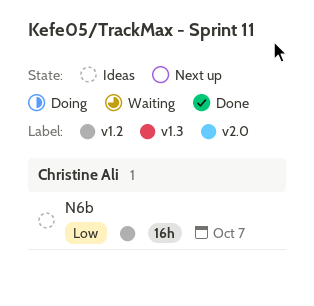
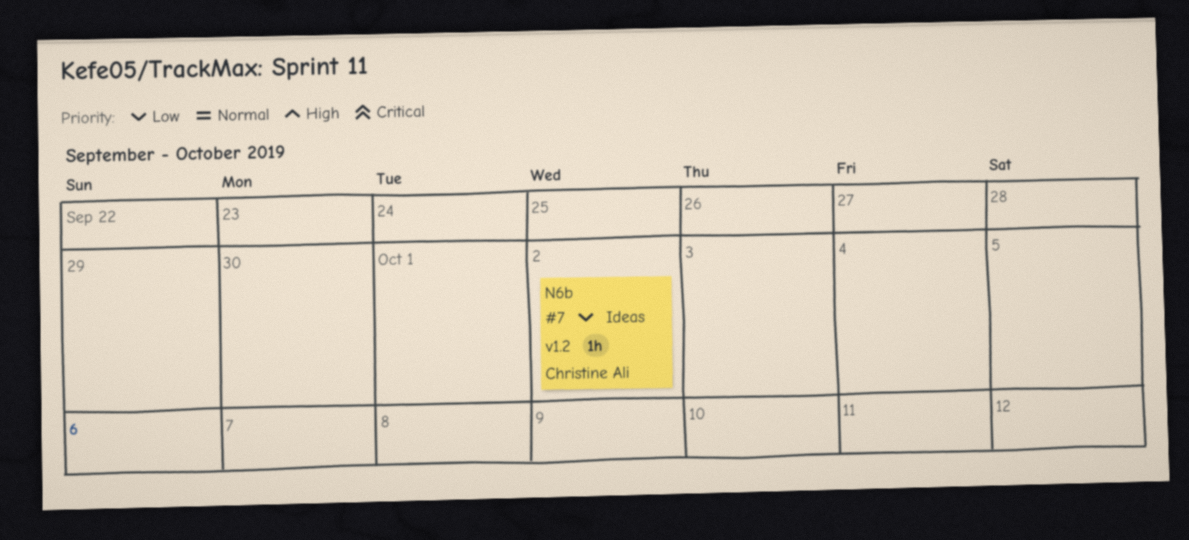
N6b, estimate: 16h -> 1h
N6b, due: Oct 7 -> Oct 2

